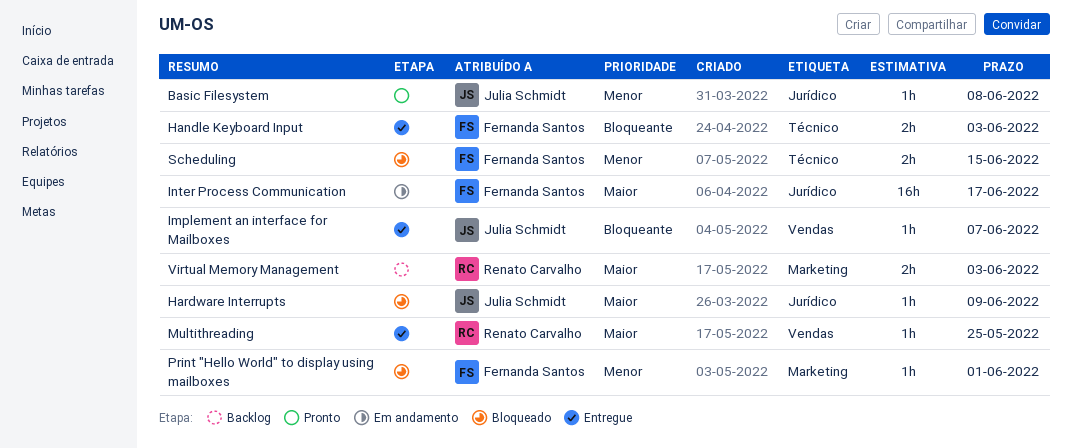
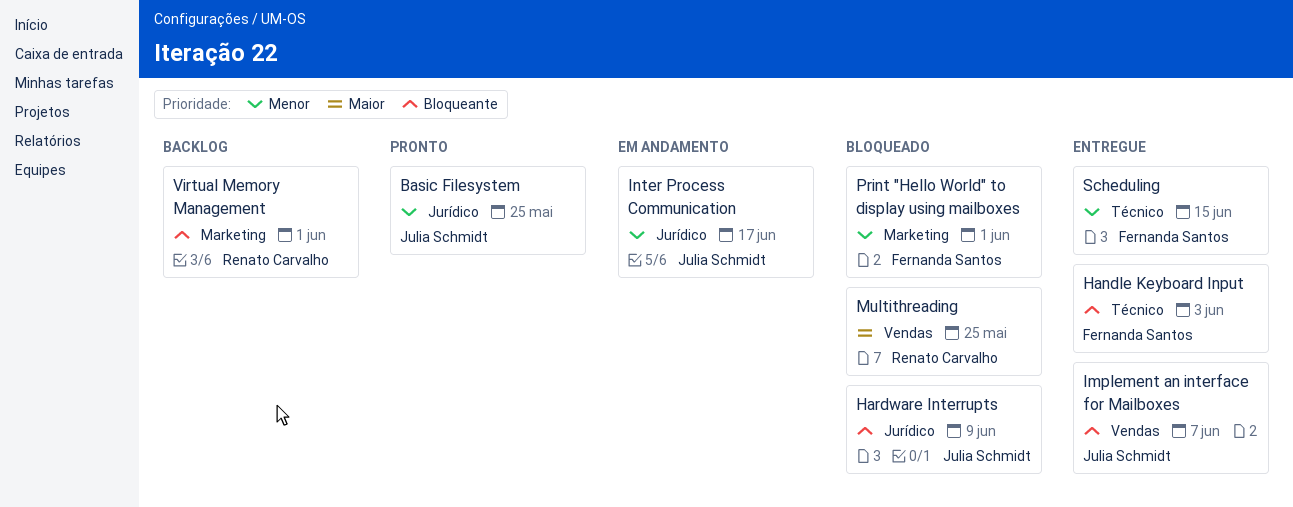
Basic Filesystem, due: Jun 8 -> May 25
Hardware Interrupts, priority: Maior -> Bloqueante
Inter Process Communication, owner: Fernanda Santos -> Julia Schmidt
Inter Process Communication, priority: Maior -> Menor
Multithreading, status: Entregue -> Bloqueado
Scheduling, status: Bloqueado -> Entregue
Virtual Memory Management, priority: Maior -> Bloqueante
Virtual Memory Management, due: Jun 3 -> Jun 1

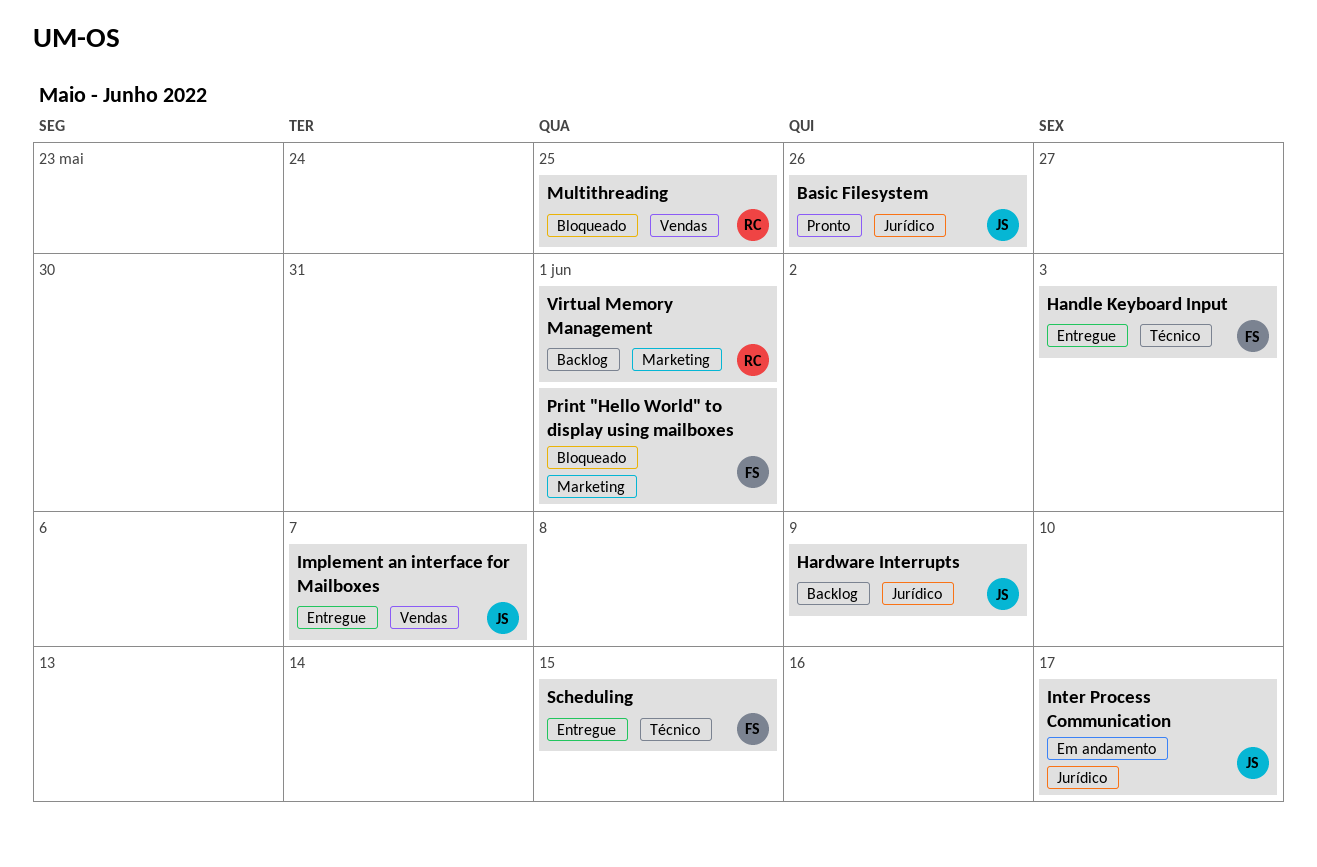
Basic Filesystem, due: May 25 -> May 26
Hardware Interrupts, status: Bloqueado -> Backlog

